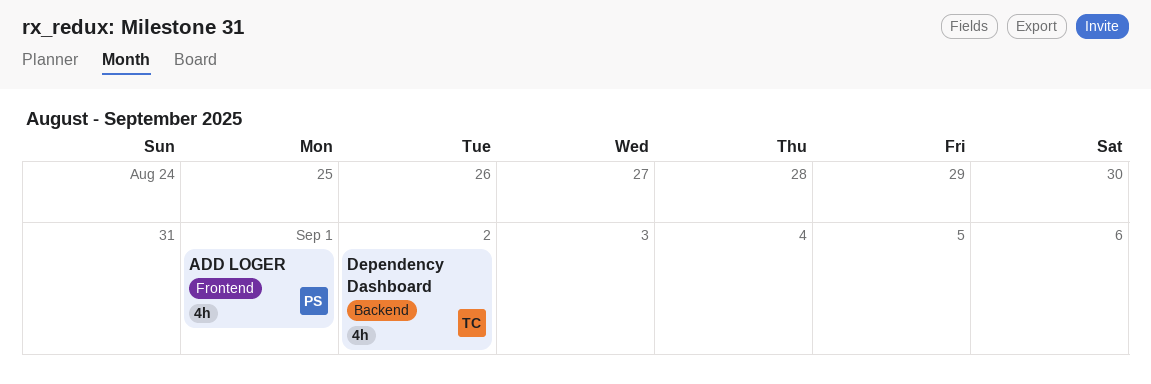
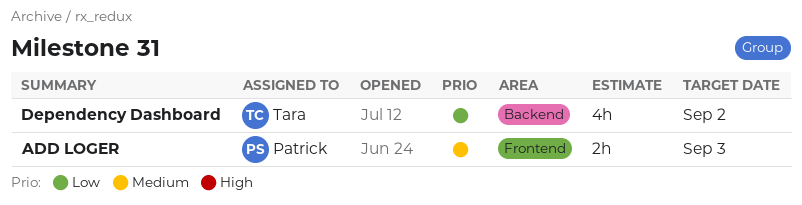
ADD LOGER, estimate: 4h -> 2h
ADD LOGER, due: Sep 1 -> Sep 3

